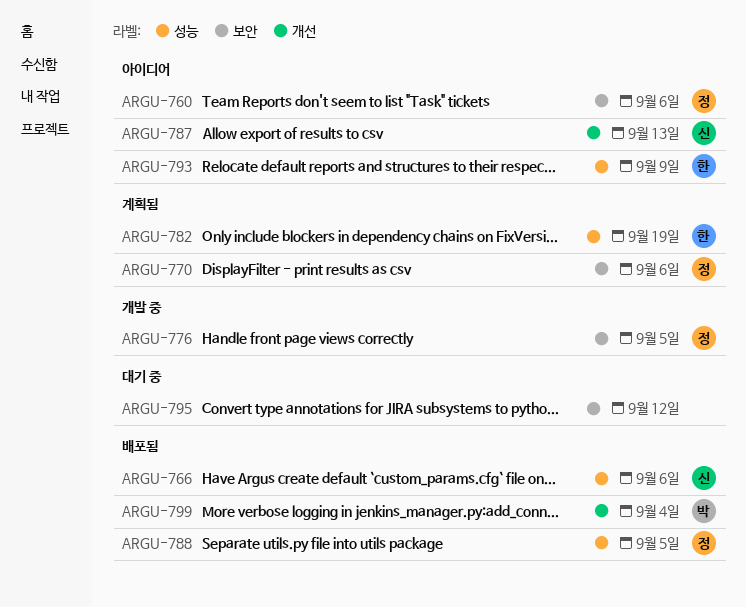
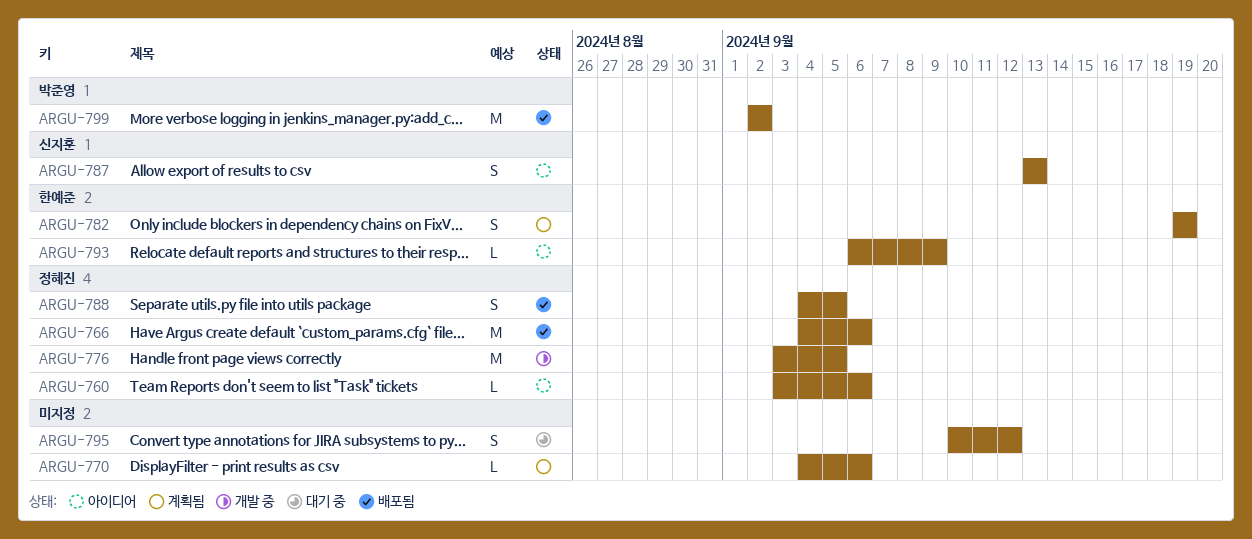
ARGU-766, owner: 신지훈 -> 정혜진
ARGU-770, owner: 정혜진 -> none
ARGU-799, due: Sep 4 -> Sep 2

